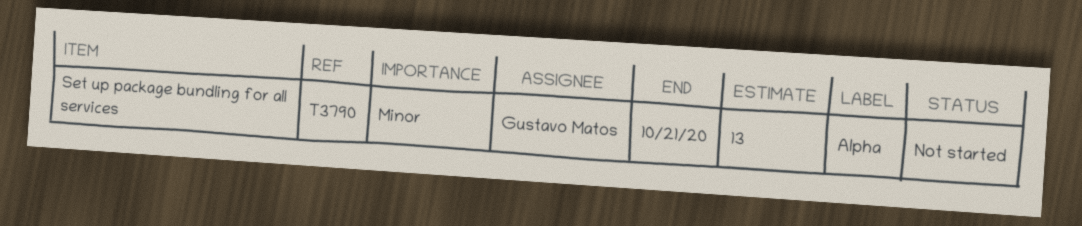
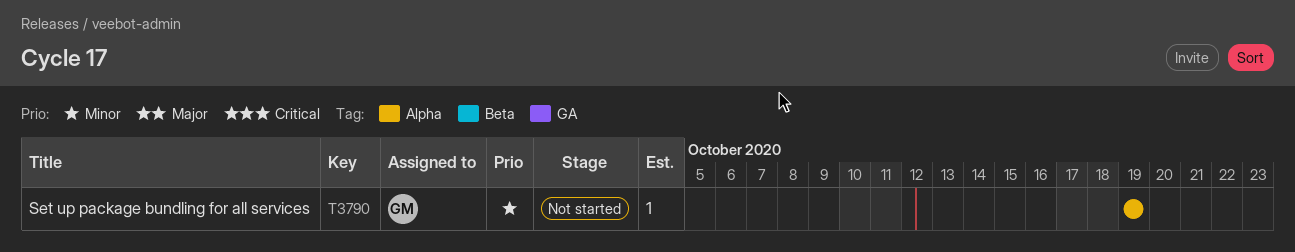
T3790, estimate: 13 -> 1
T3790, due: Oct 21 -> Oct 19

